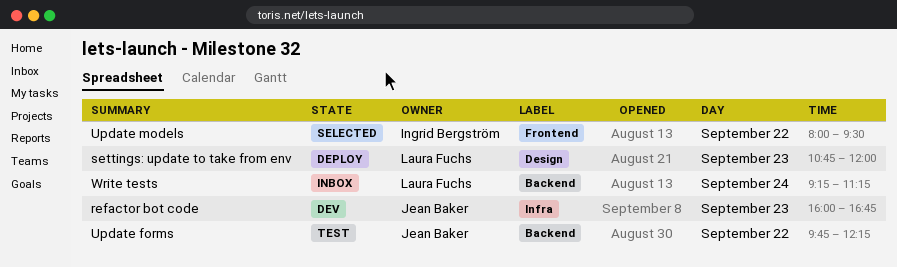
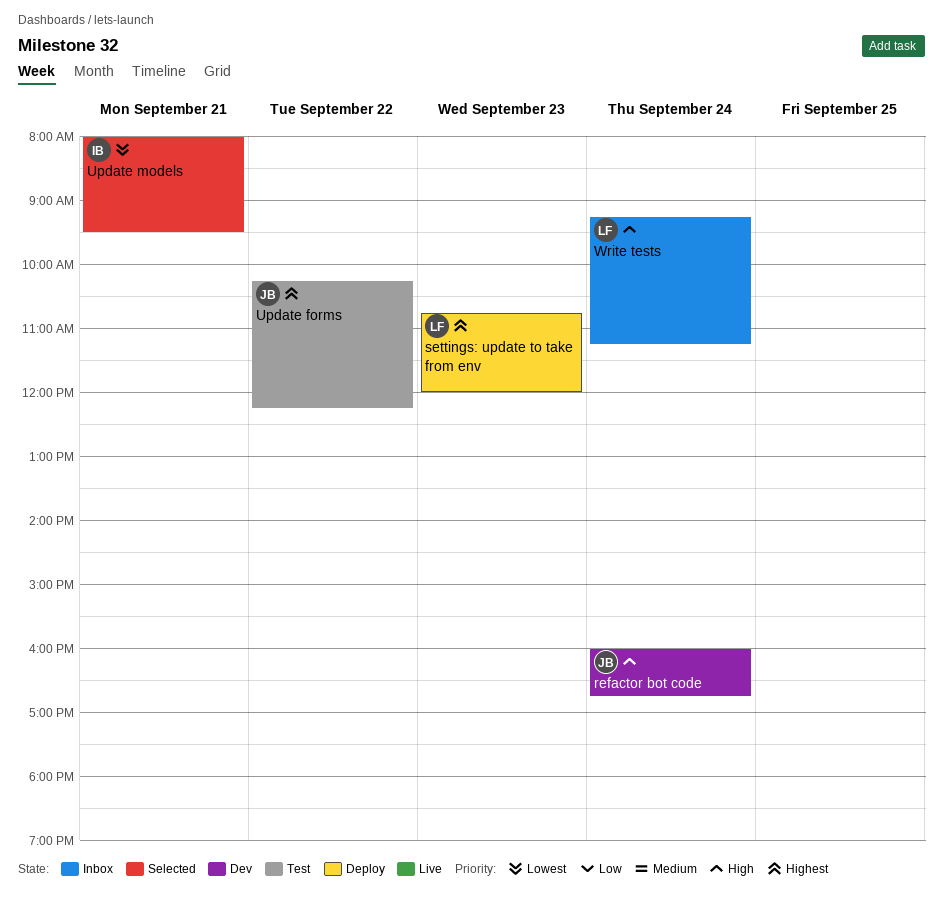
refactor bot code, day: Sep 23 -> Sep 24
Update forms, begins: 09:45 -> 10:15
Update models, day: Sep 22 -> Sep 21

